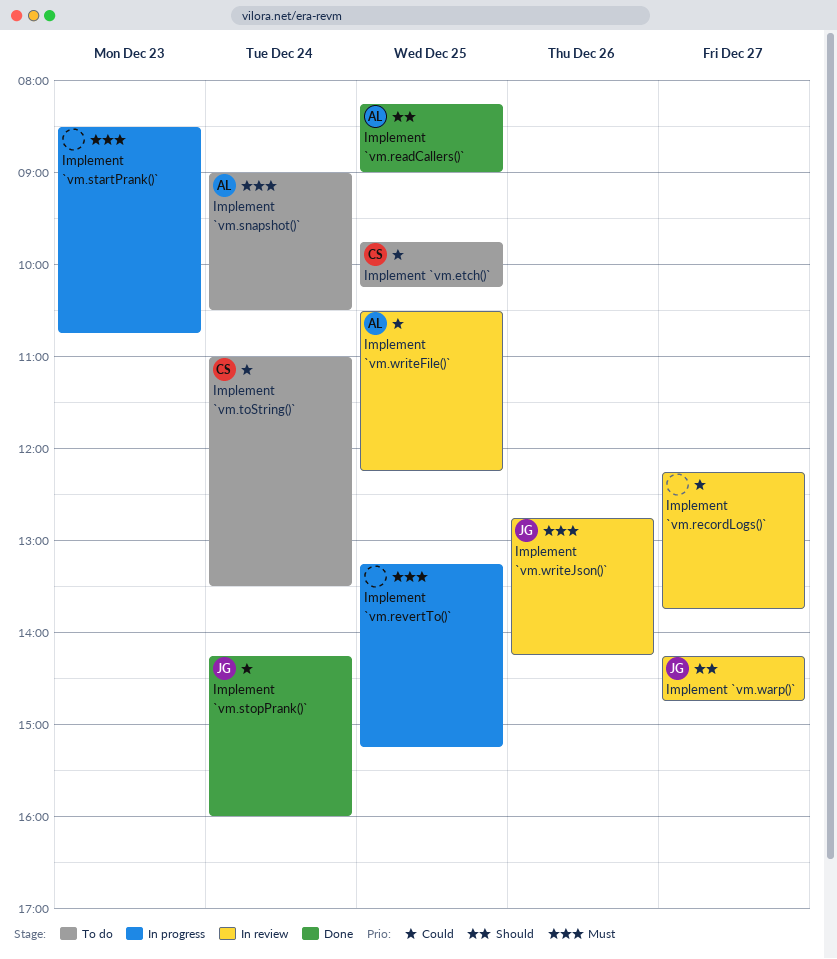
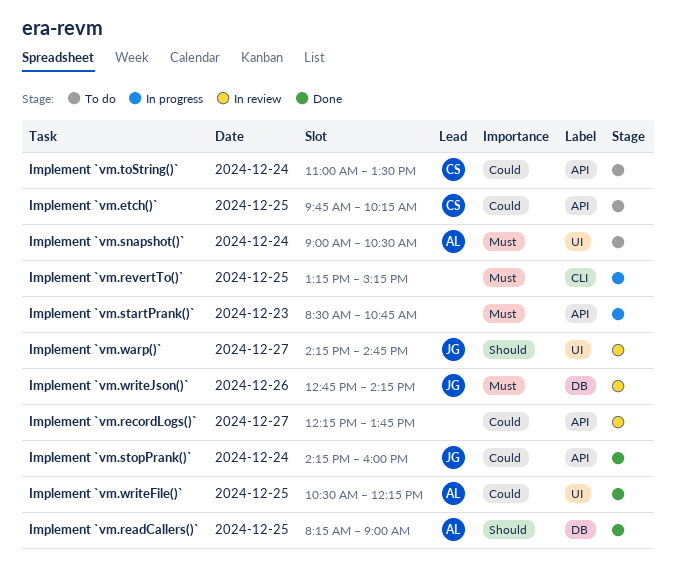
Implement `vm.writeFile()`, status: In review -> Done

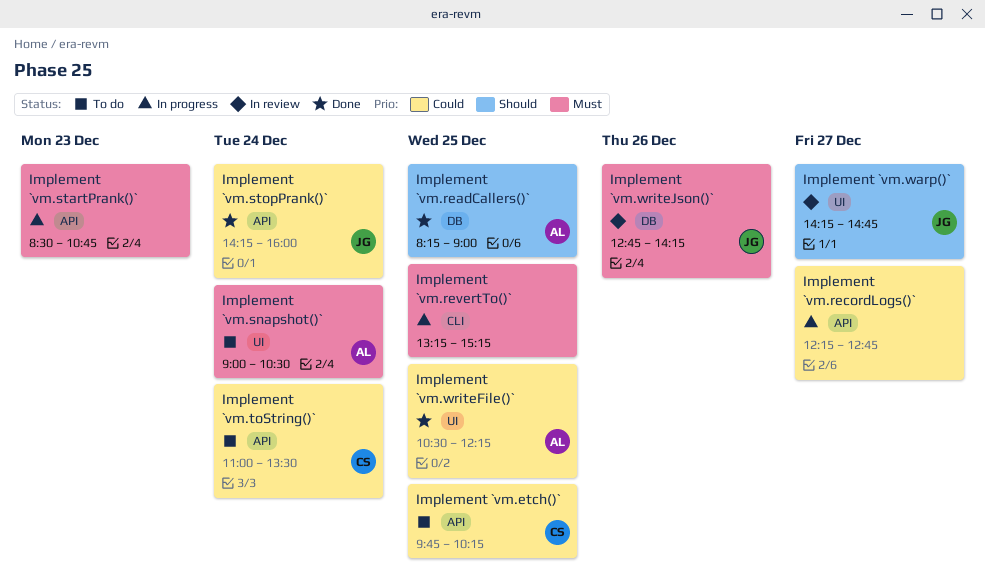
Implement `vm.recordLogs()`, status: In review -> In progress
Implement `vm.recordLogs()`, ends: 13:45 -> 12:45

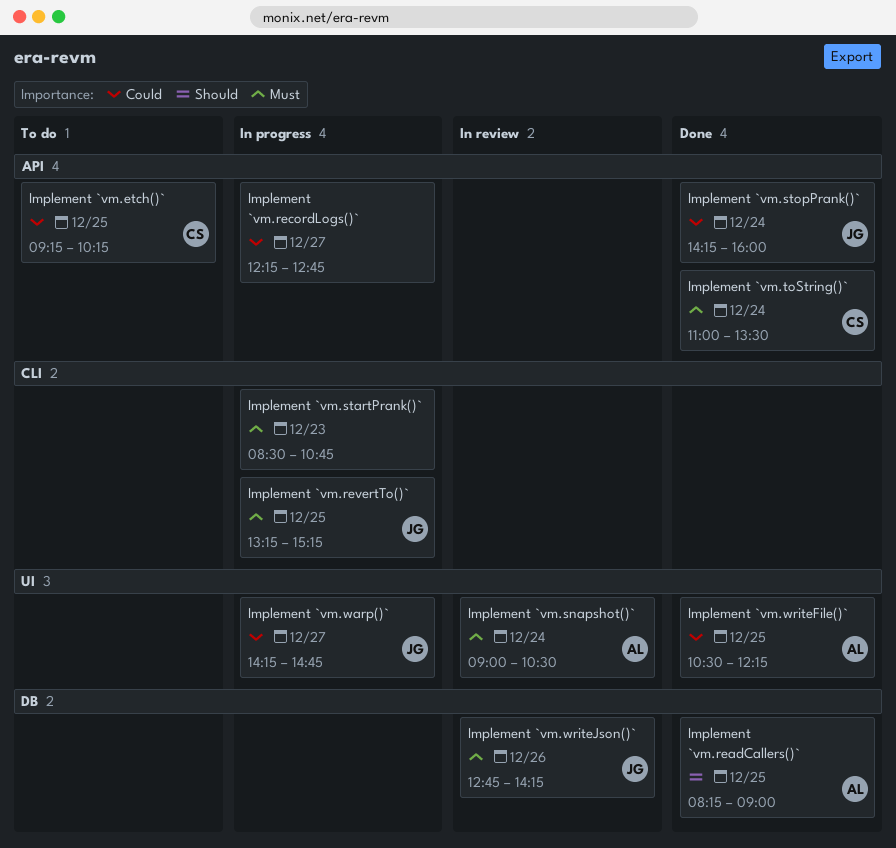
Implement `vm.etch()`, begins: 09:45 -> 09:15
Implement `vm.revertTo()`, owner: none -> JG
Implement `vm.snapshot()`, status: To do -> In review
Implement `vm.startPrank()`, label: API -> CLI
Implement `vm.toString()`, status: To do -> Done
Implement `vm.toString()`, priority: Could -> Must
Implement `vm.warp()`, status: In review -> In progress
Implement `vm.warp()`, priority: Should -> Could

